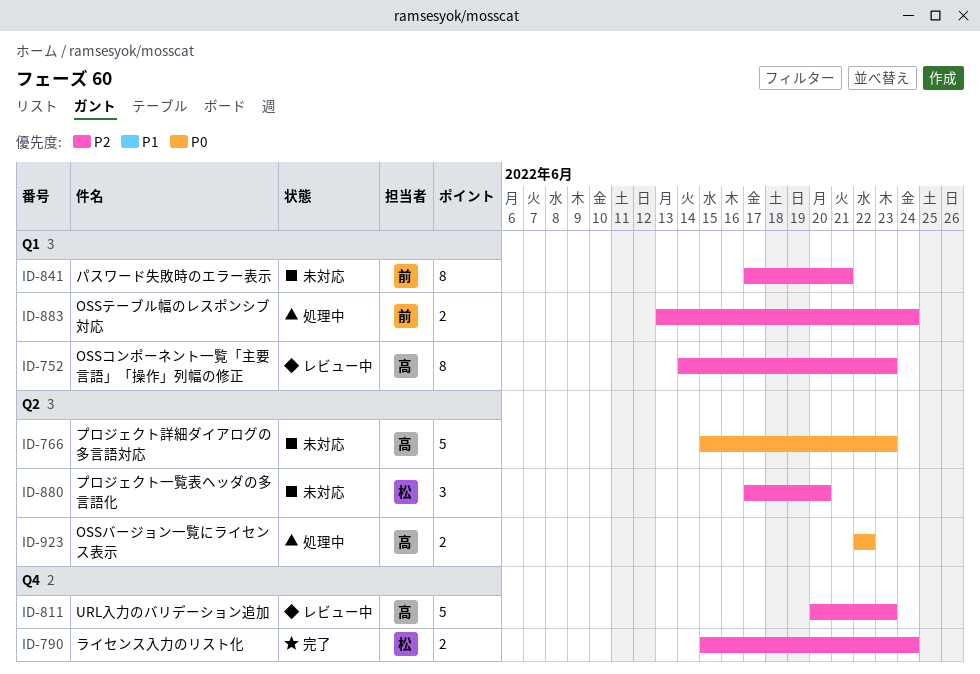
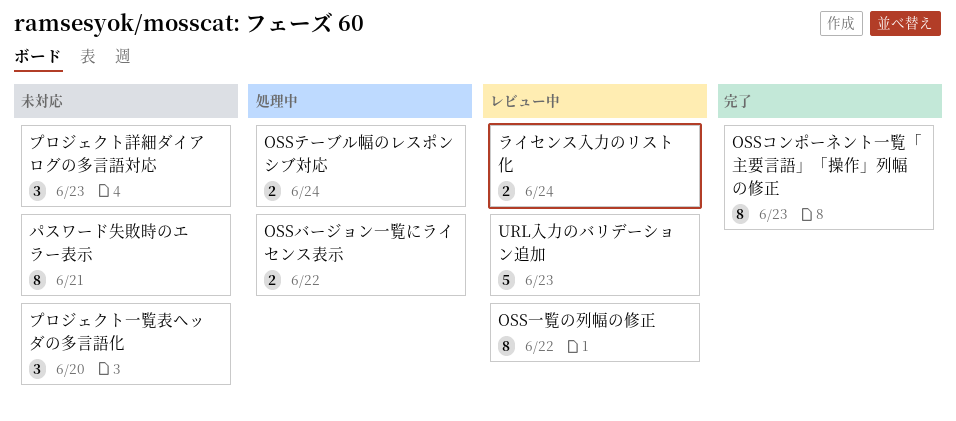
OSSコンポーネント一覧「主要言語」「操作」列幅の修正, status: レビュー中 -> 完了
OSS一覧の列幅の修正: none -> present
プロジェクト詳細ダイアログの多言語対応, estimate: 5 -> 3
ライセンス入力のリスト化, status: 完了 -> レビュー中

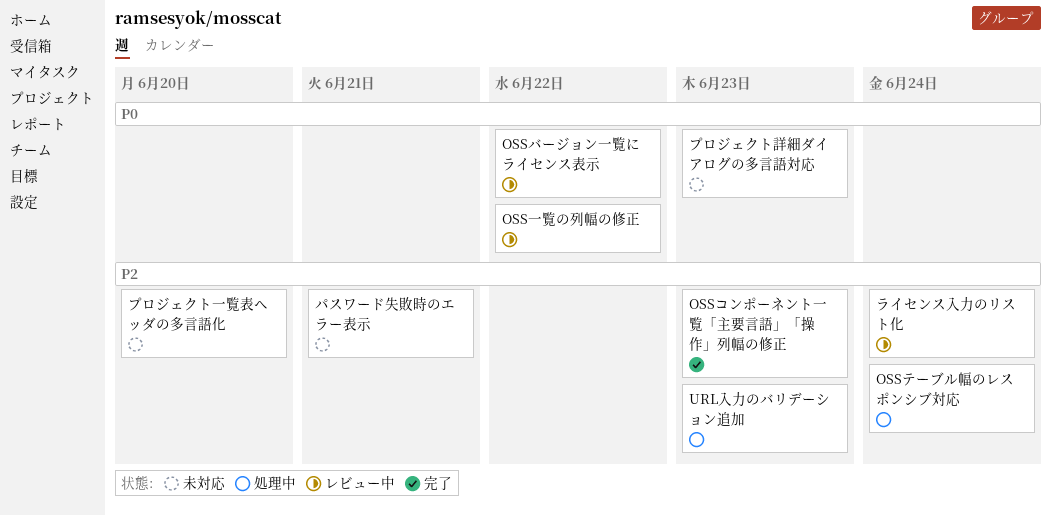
OSSバージョン一覧にライセンス表示, status: 処理中 -> レビュー中
URL入力のバリデーション追加, status: レビュー中 -> 処理中

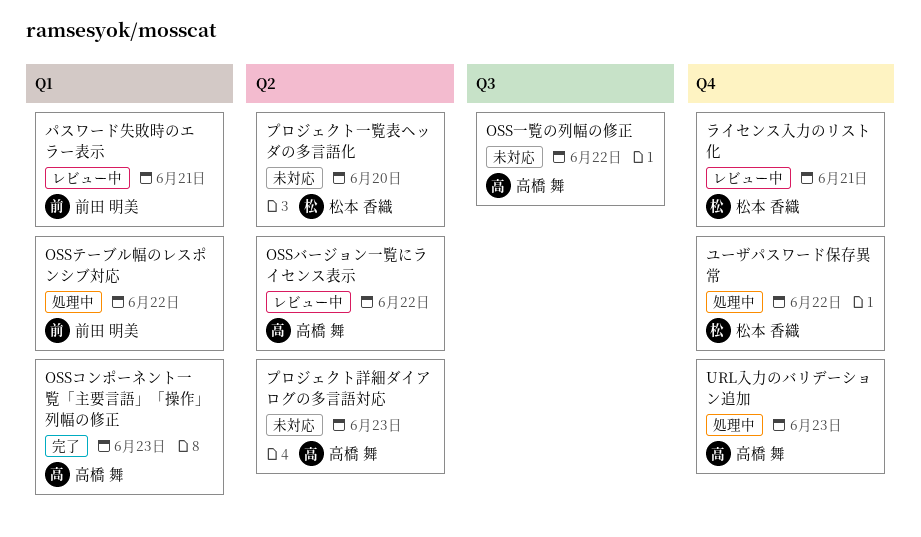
OSSテーブル幅のレスポンシブ対応, due: Jun 24 -> Jun 22
OSS一覧の列幅の修正, status: レビュー中 -> 未対応
パスワード失敗時のエラー表示, status: 未対応 -> レビュー中
ユーザパスワード保存異常: none -> present
ライセンス入力のリスト化, due: Jun 24 -> Jun 21

